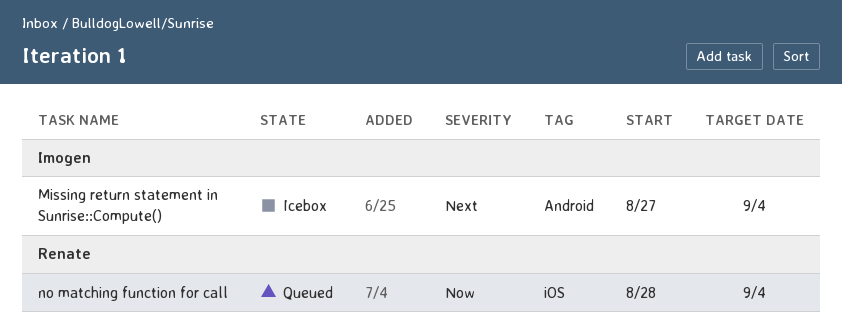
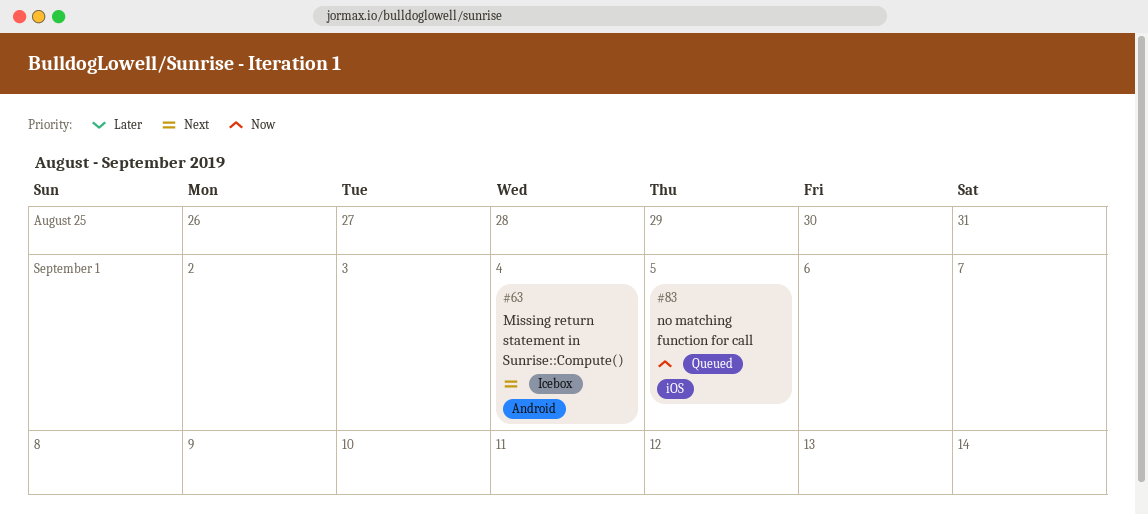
no matching function for call, due: Sep 4 -> Sep 5

